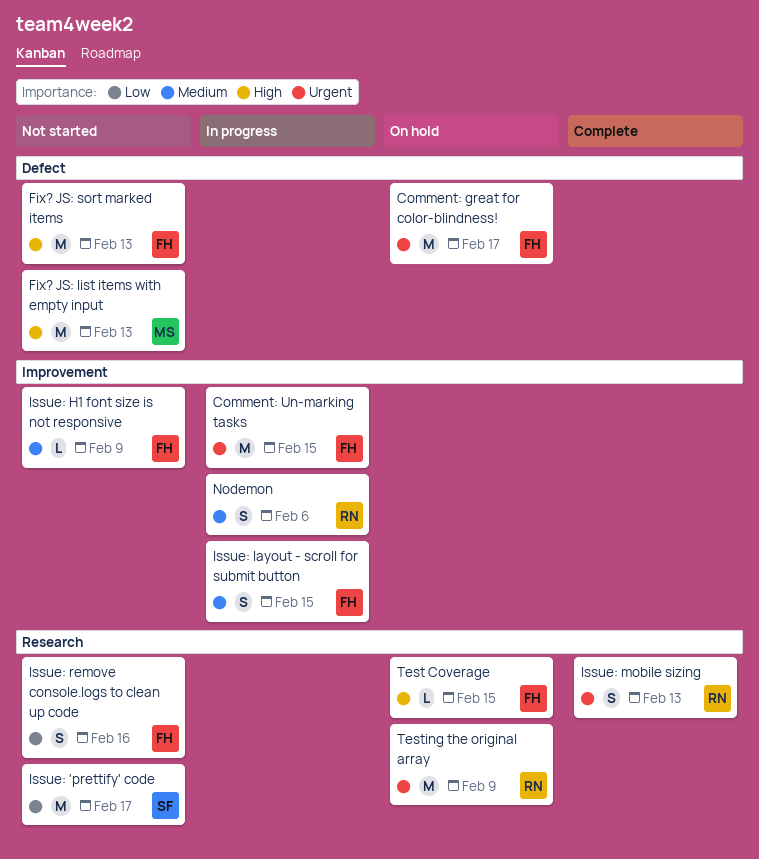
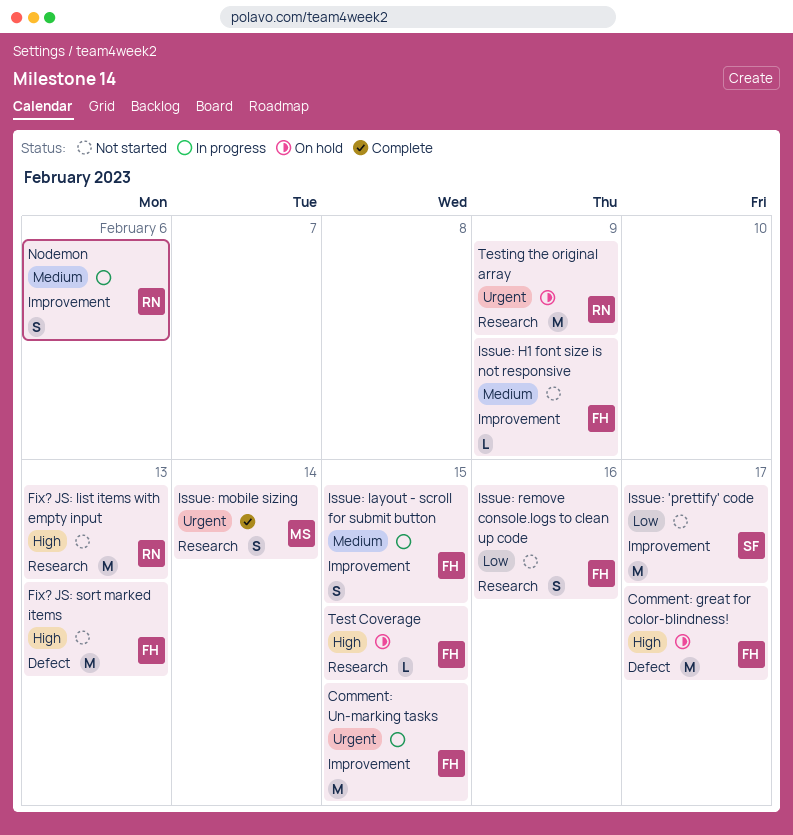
Comment: great for color-blindness!, priority: Urgent -> High
Fix? JS: list items with empty input, owner: MS -> RN
Fix? JS: list items with empty input, label: Defect -> Research
Issue: 'prettify' code, label: Research -> Improvement
Issue: mobile sizing, owner: RN -> MS
Issue: mobile sizing, due: Feb 13 -> Feb 14

